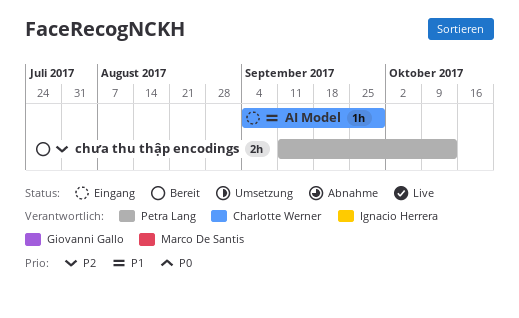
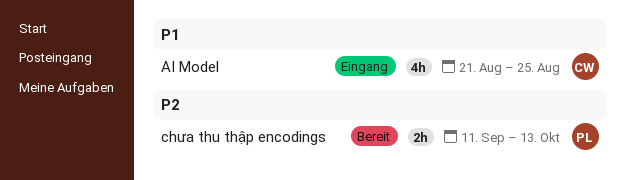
AI Model, estimate: 1h -> 4h
AI Model, start: Sep 4 -> Aug 21
AI Model, due: Sep 29 -> Aug 25

